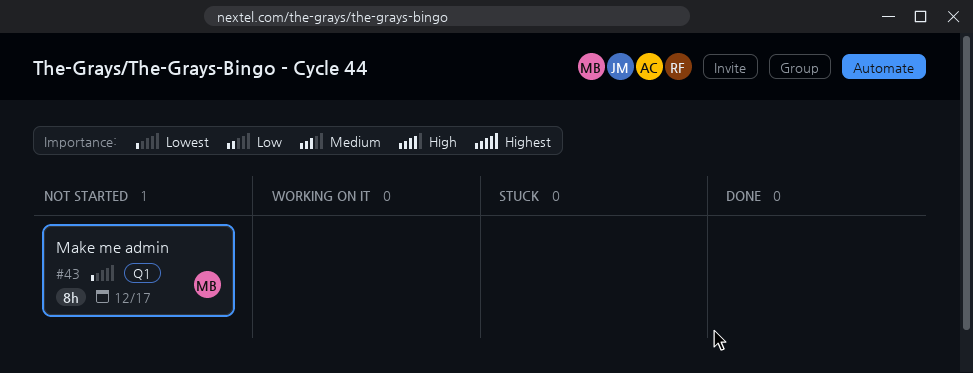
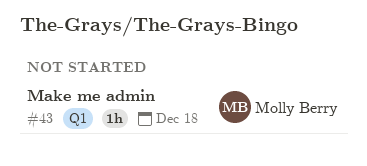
#43, estimate: 8h -> 1h
#43, due: Dec 17 -> Dec 18

